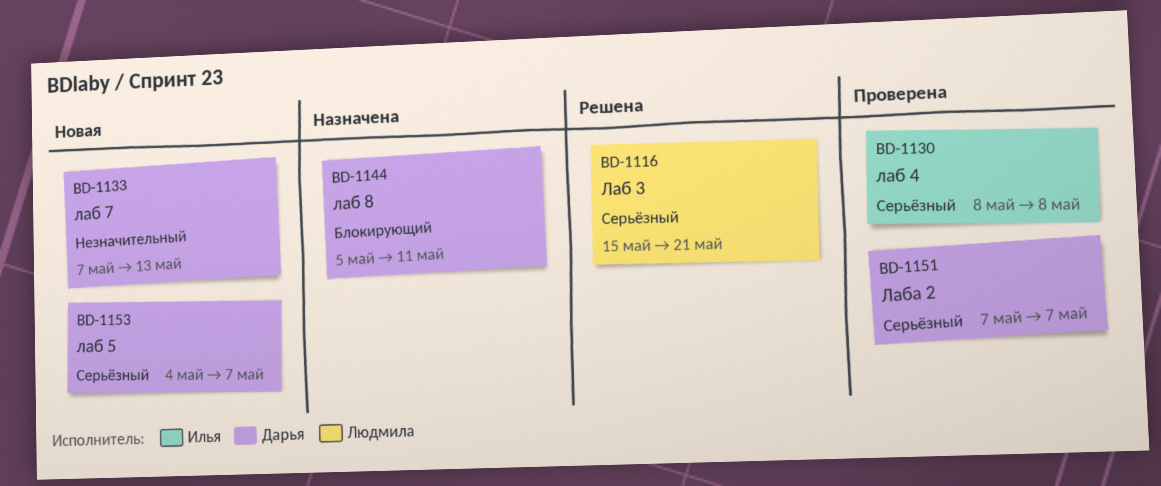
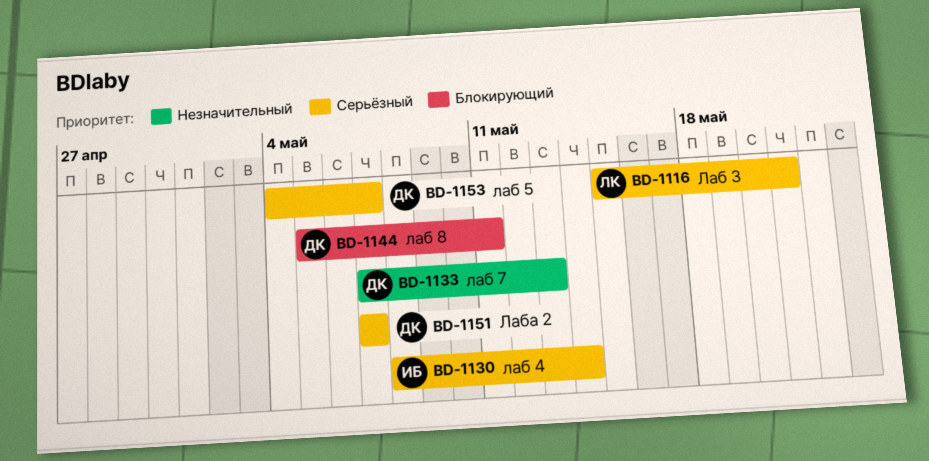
BD-1130, due: May 8 -> May 14

